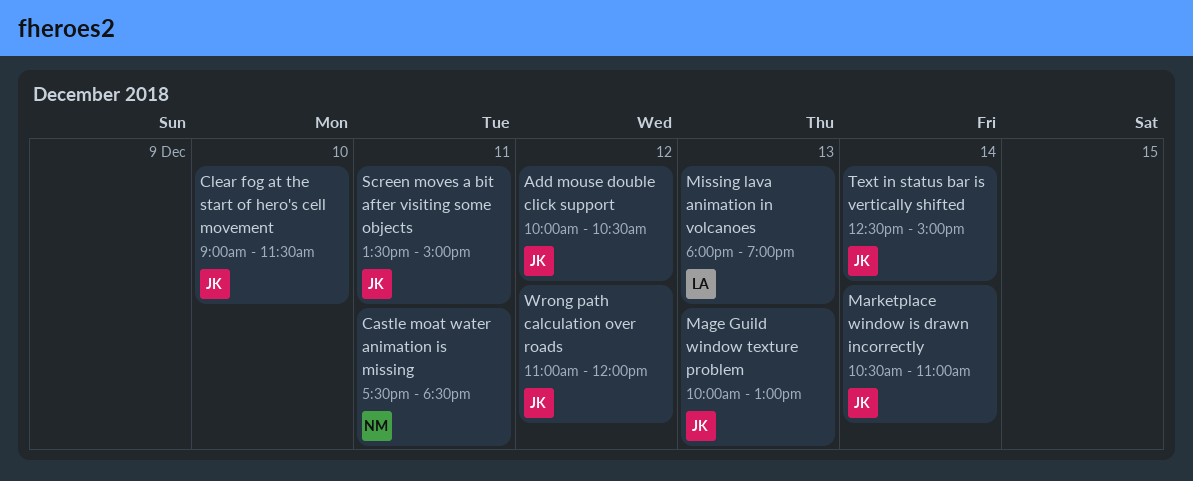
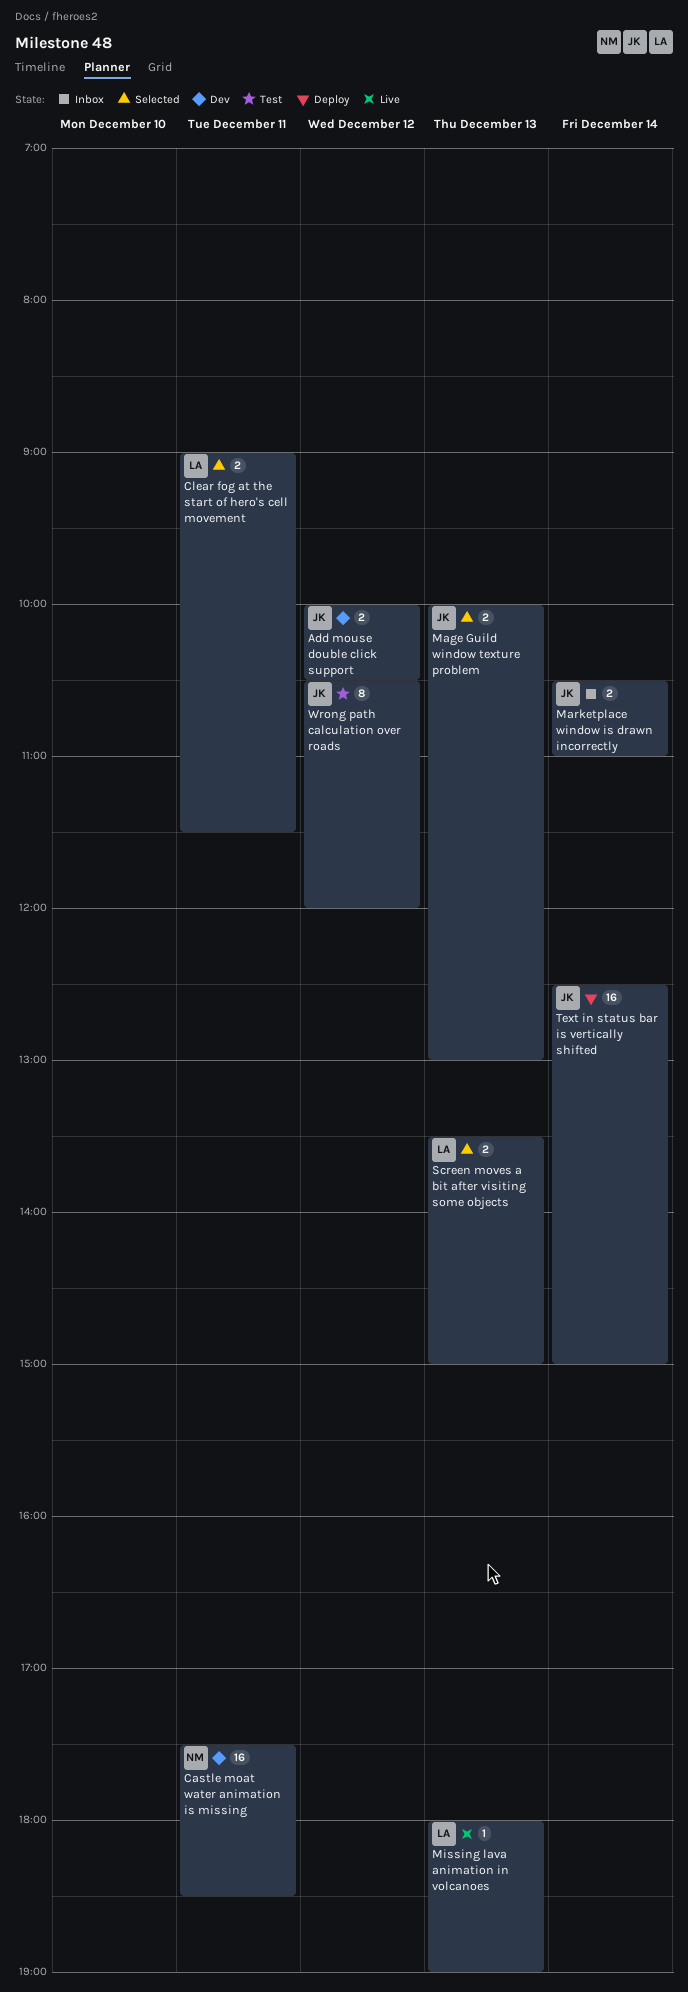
Clear fog at the start of hero's cell movement, owner: JK -> LA
Clear fog at the start of hero's cell movement, day: Dec 10 -> Dec 11
Screen moves a bit after visiting some objects, owner: JK -> LA
Screen moves a bit after visiting some objects, day: Dec 11 -> Dec 13
Wrong path calculation over roads, begins: 11:00 -> 10:30

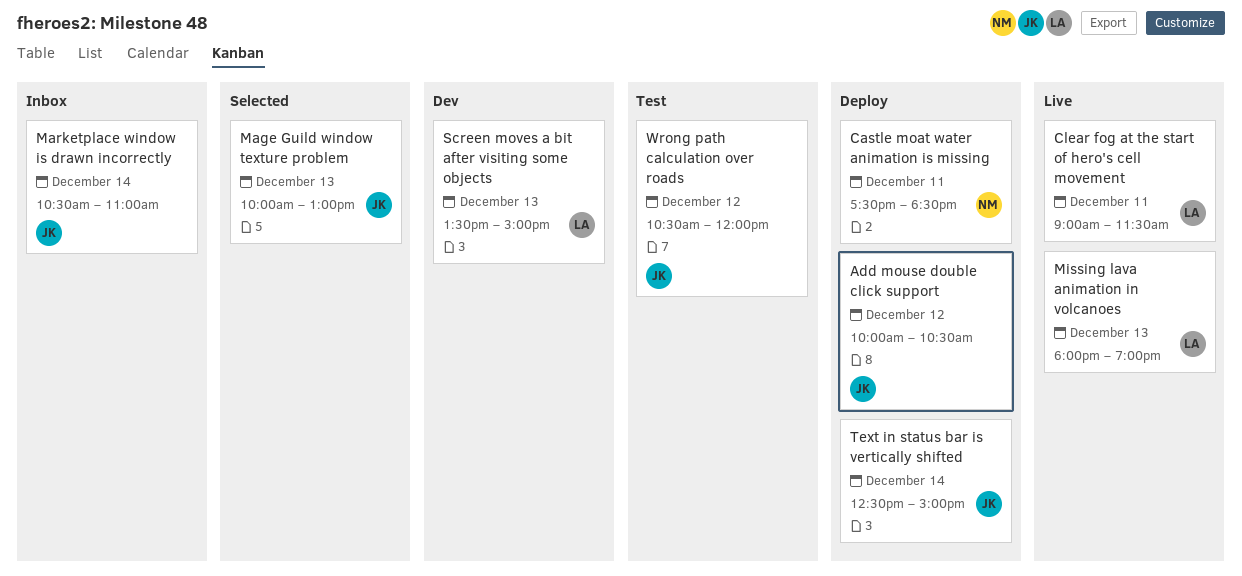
Add mouse double click support, status: Dev -> Deploy
Castle moat water animation is missing, status: Dev -> Deploy
Clear fog at the start of hero's cell movement, status: Selected -> Live
Screen moves a bit after visiting some objects, status: Selected -> Dev

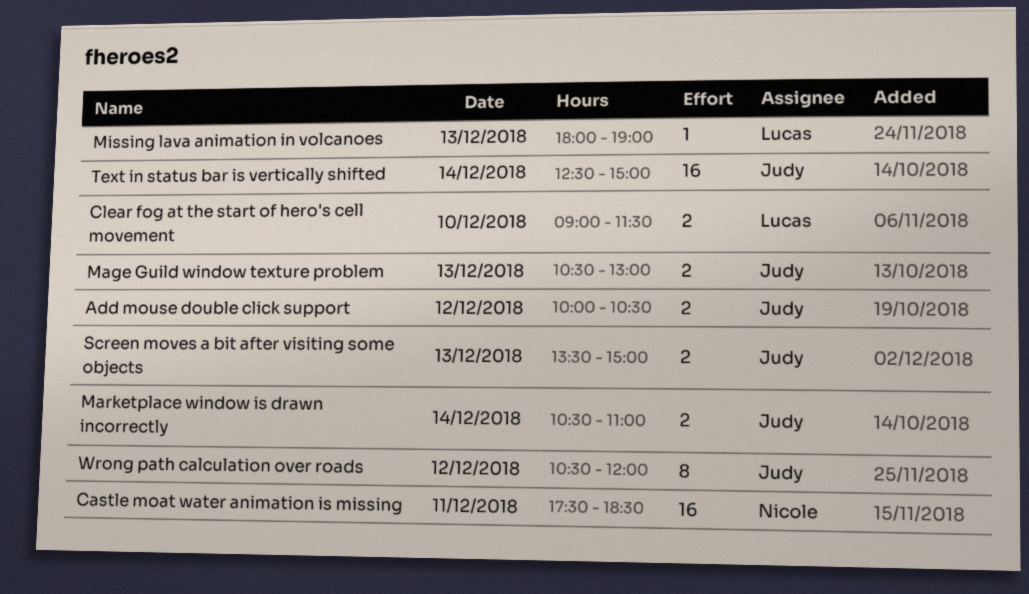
Clear fog at the start of hero's cell movement, day: Dec 11 -> Dec 10
Mage Guild window texture problem, begins: 10:00 -> 10:30
Screen moves a bit after visiting some objects, owner: Lucas -> Judy

